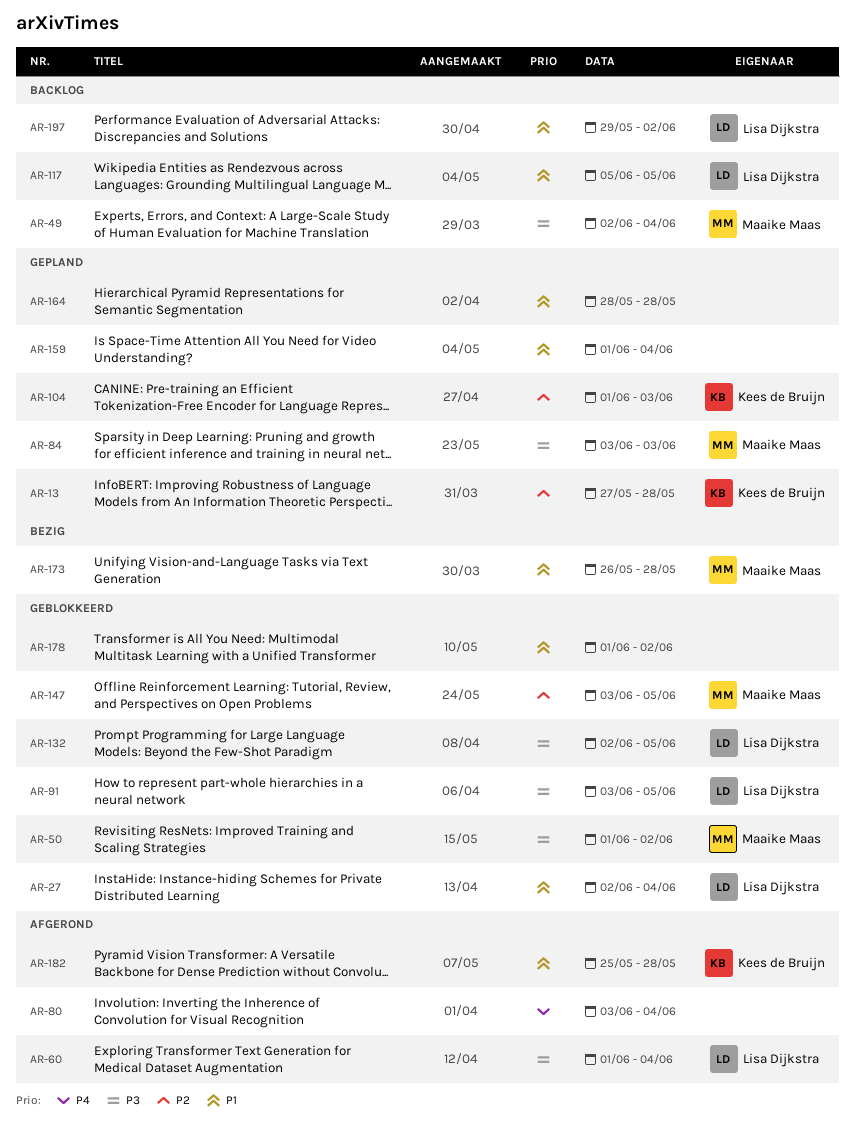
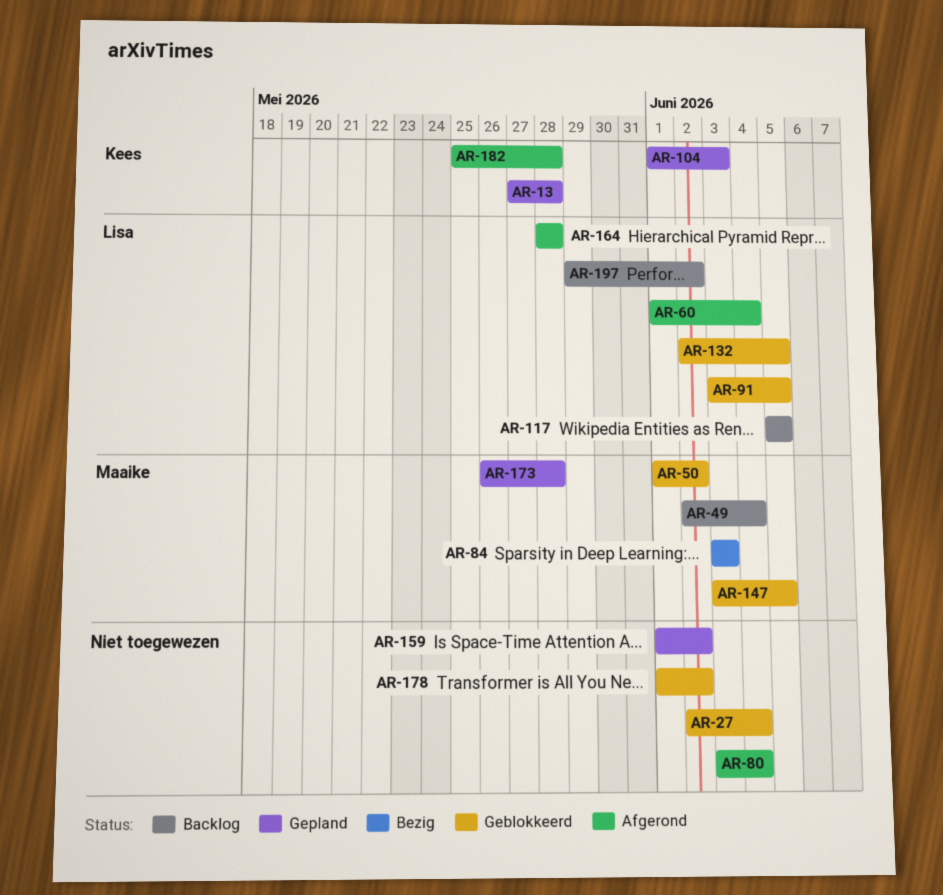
AR-27, owner: Lisa Dijkstra -> none
AR-84, status: Gepland -> Bezig
AR-159, due: Jun 4 -> Jun 2
AR-164, status: Gepland -> Afgerond
AR-164, owner: none -> Lisa Dijkstra
AR-173, status: Bezig -> Gepland

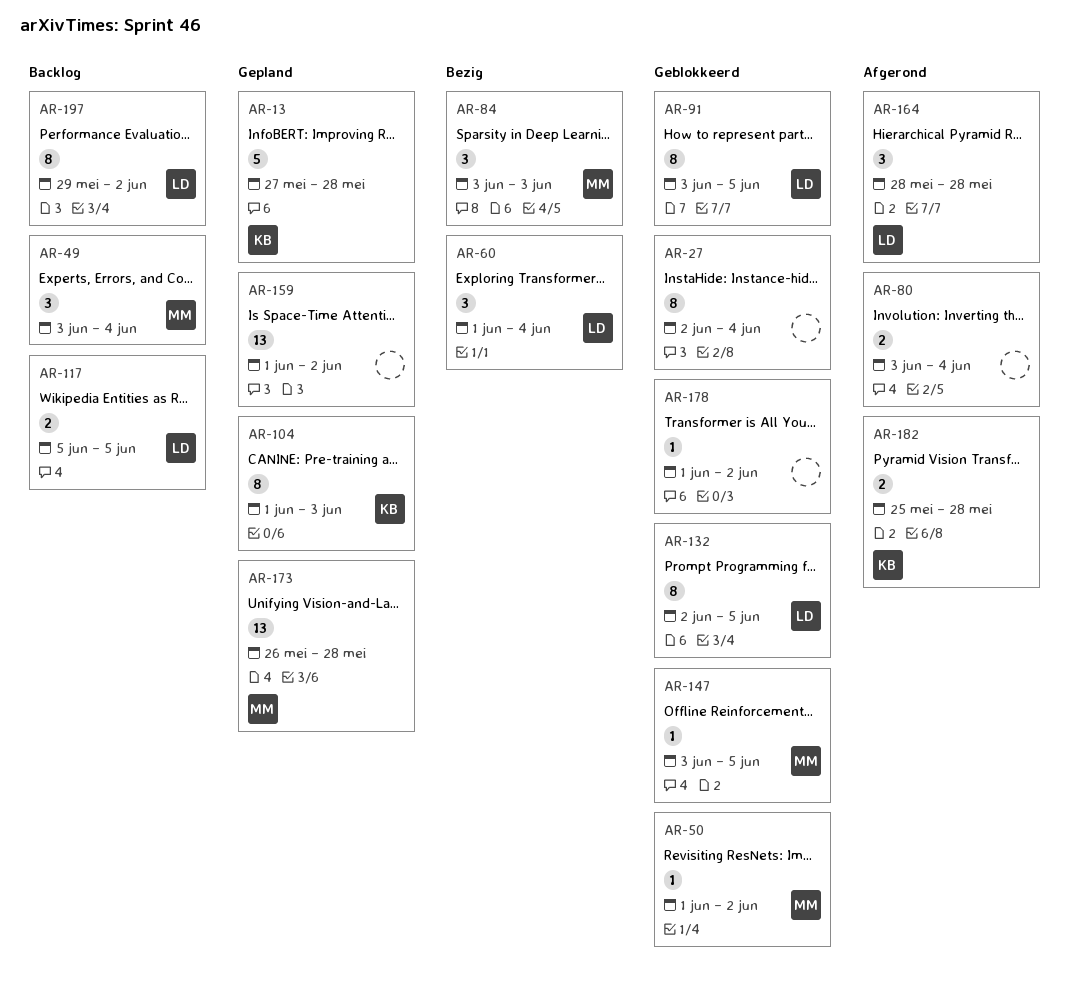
AR-49, start: Jun 2 -> Jun 3
AR-60, status: Afgerond -> Bezig

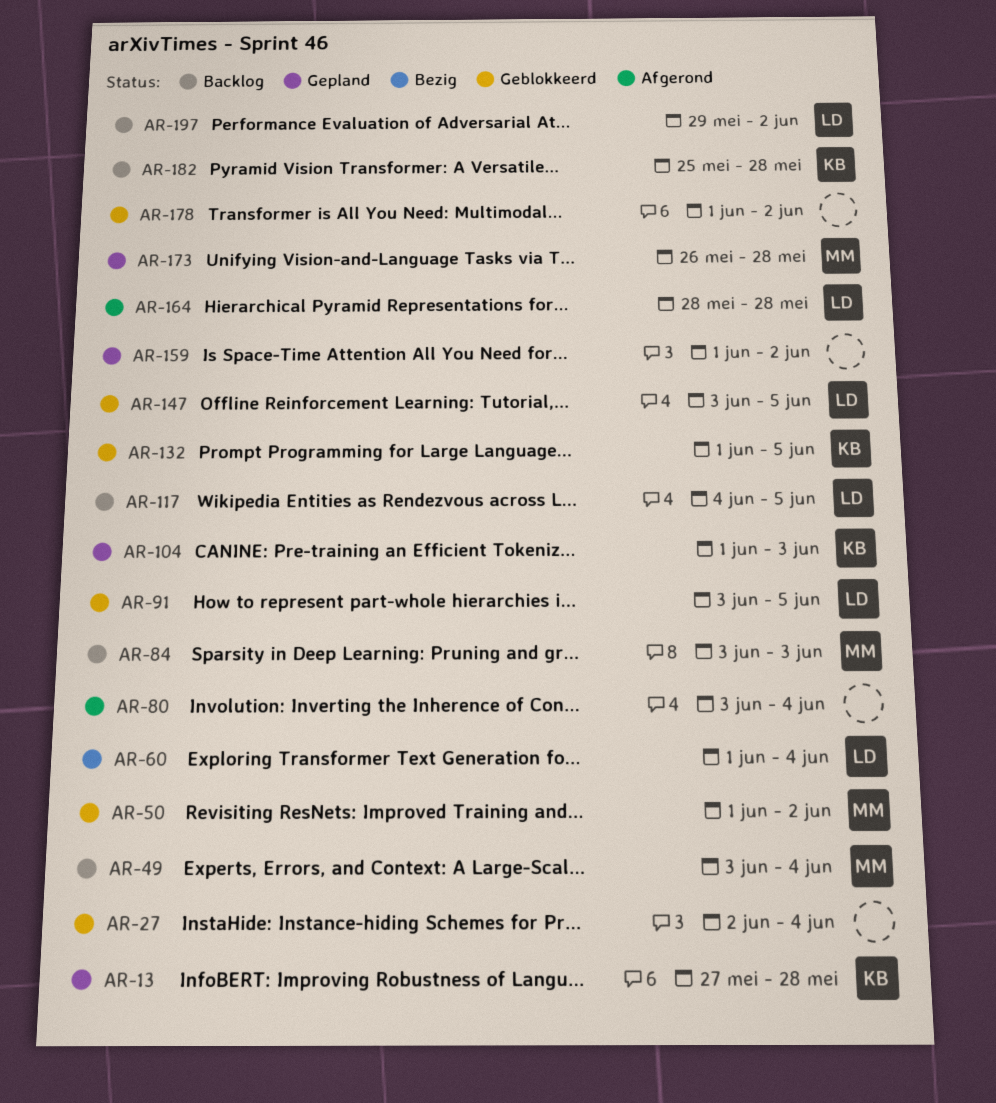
AR-84, status: Bezig -> Backlog
AR-117, start: Jun 5 -> Jun 4
AR-132, owner: LD -> KB
AR-132, start: Jun 2 -> Jun 1
AR-147, owner: MM -> LD
AR-182, status: Afgerond -> Backlog

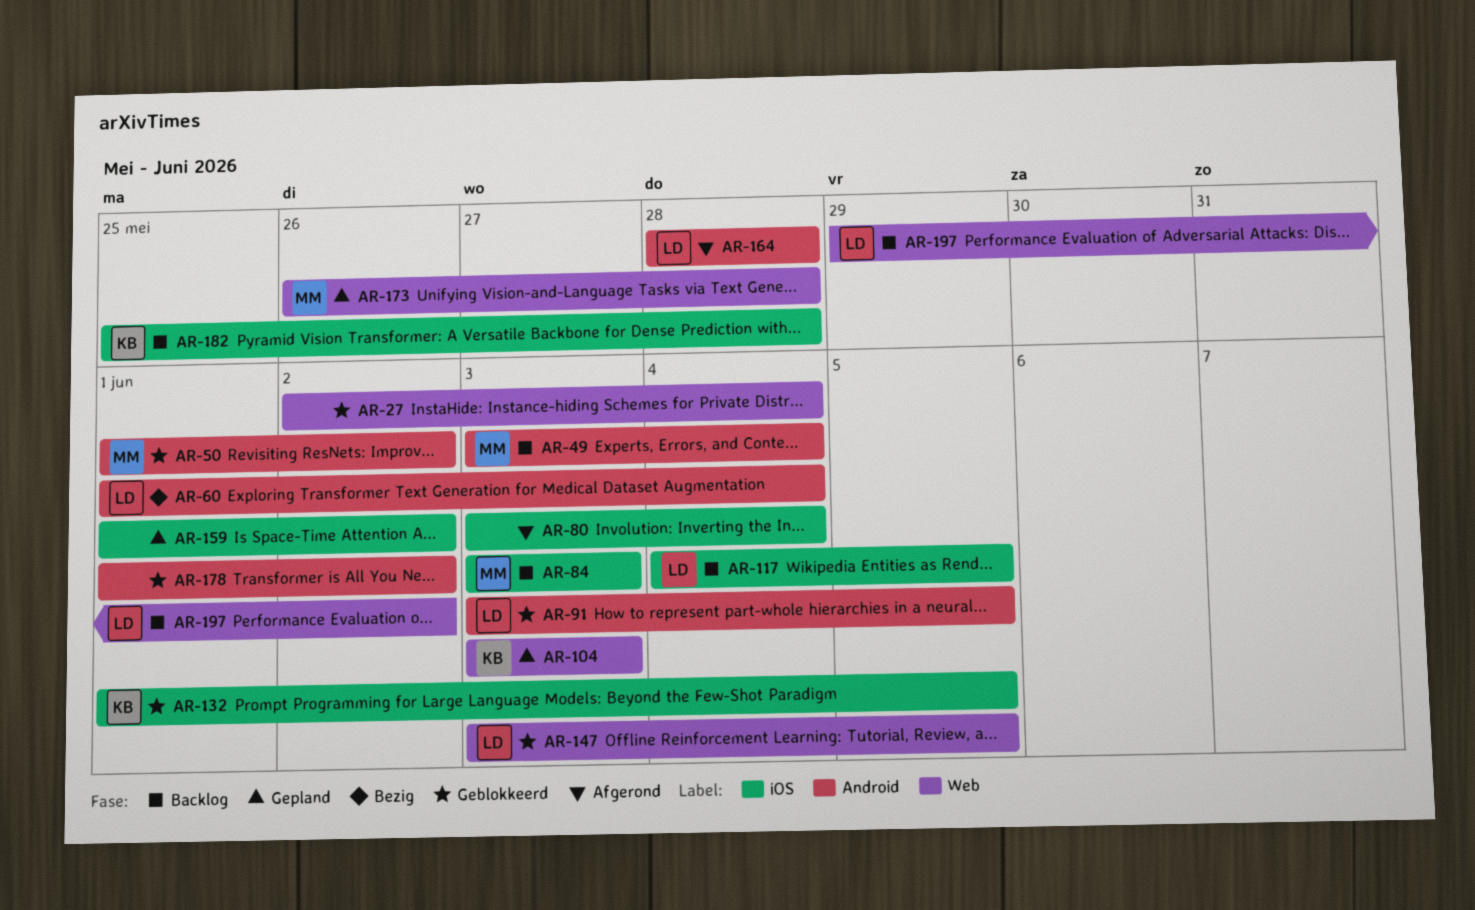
AR-13: present -> none
AR-104, start: Jun 1 -> Jun 3

